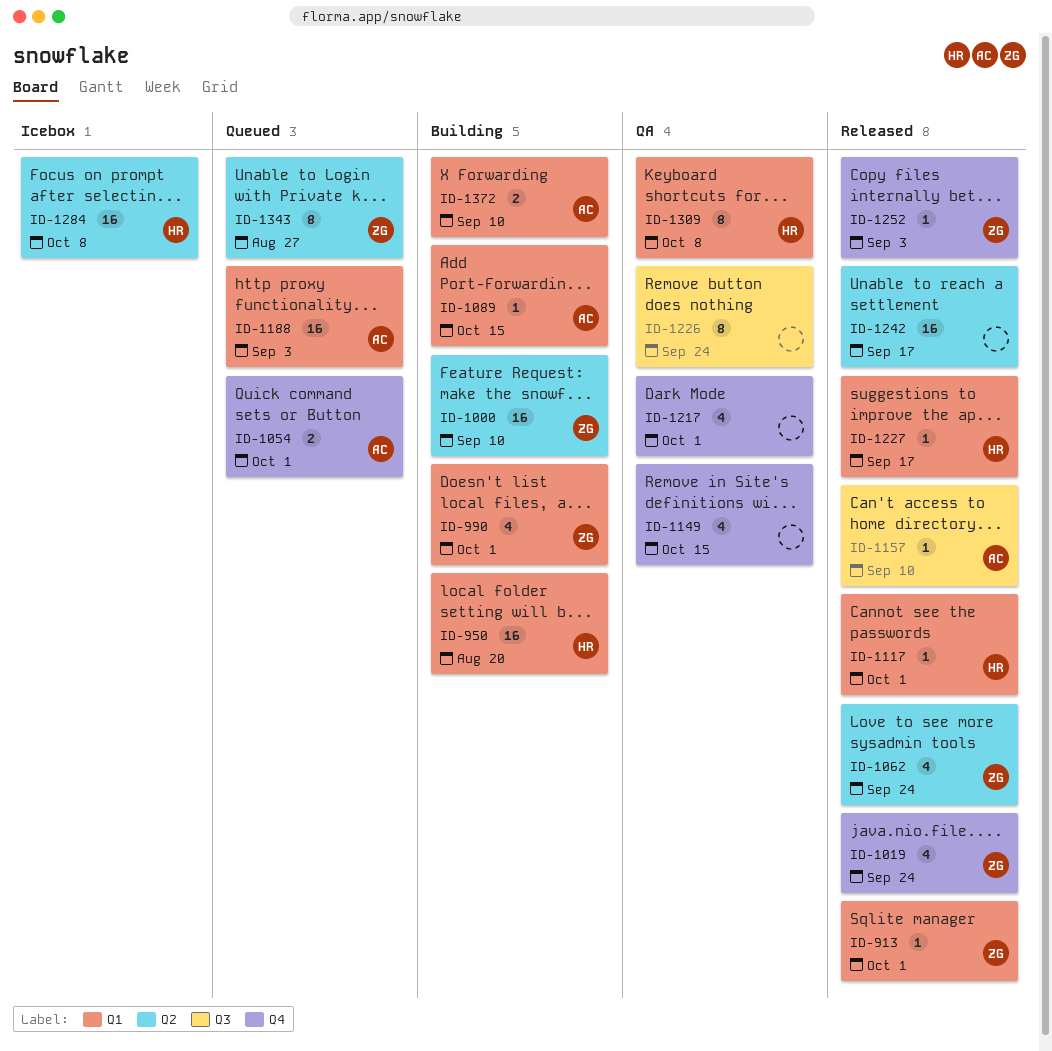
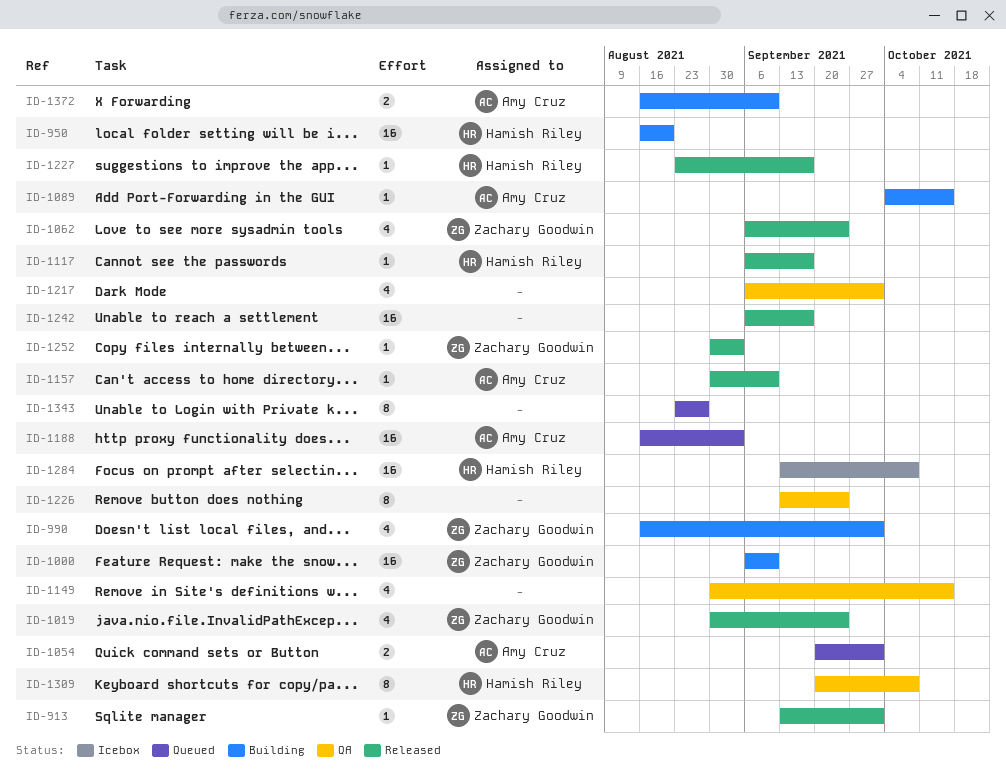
ID-1117, due: Oct 1 -> Sep 17
ID-1343, owner: Zachary Goodwin -> none

